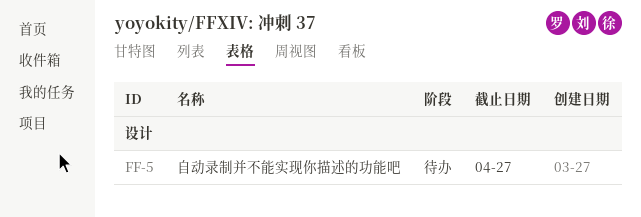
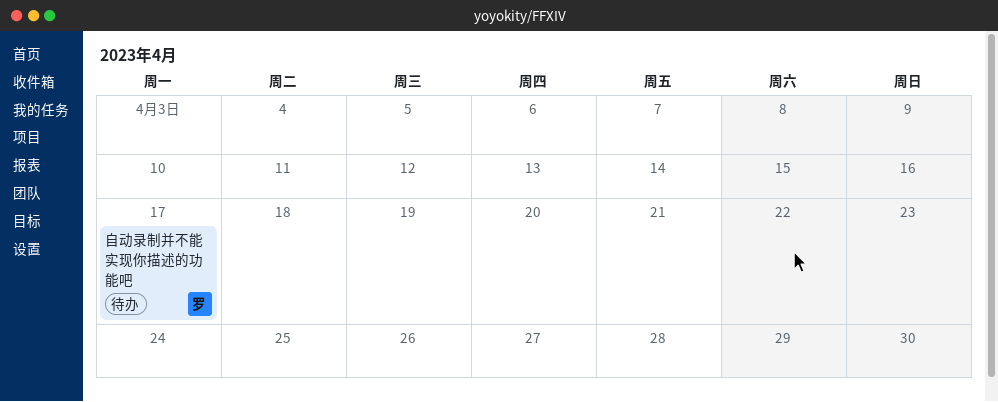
自动录制并不能实现你描述的功能吧, due: Apr 27 -> Apr 17

